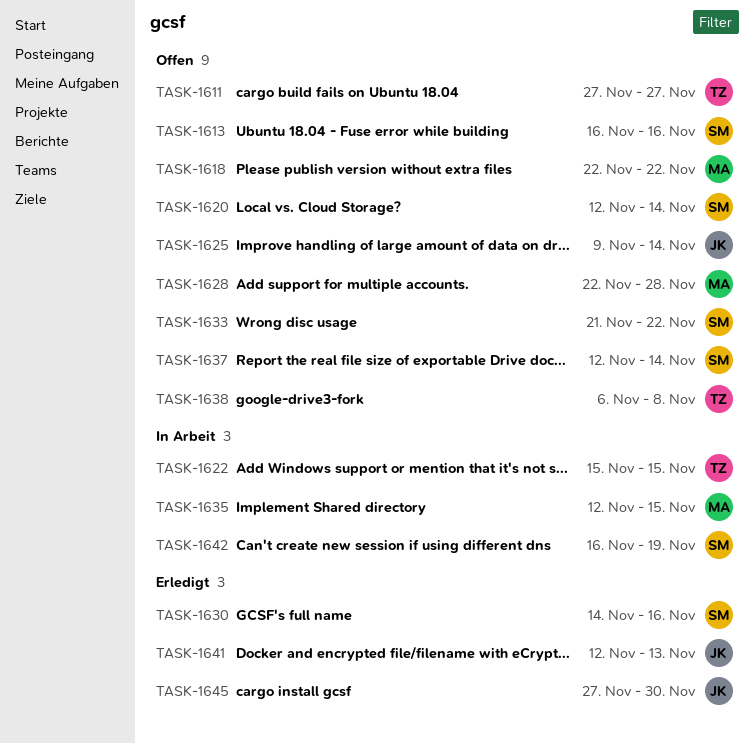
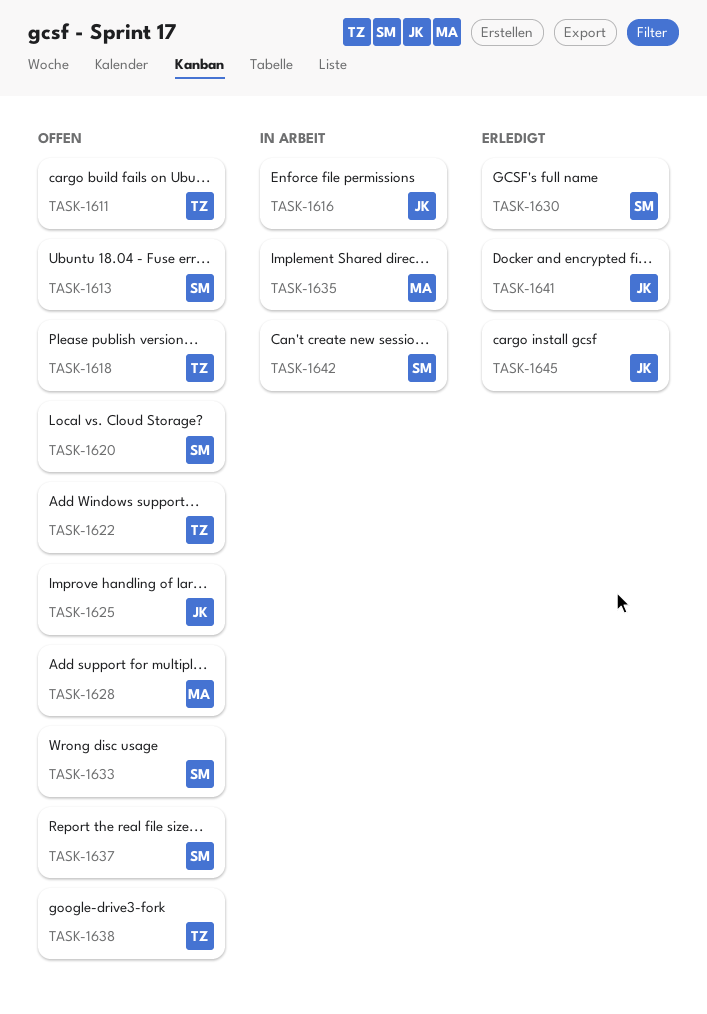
TASK-1616: none -> present
TASK-1618, owner: MA -> TZ
TASK-1622, status: In Arbeit -> Offen

